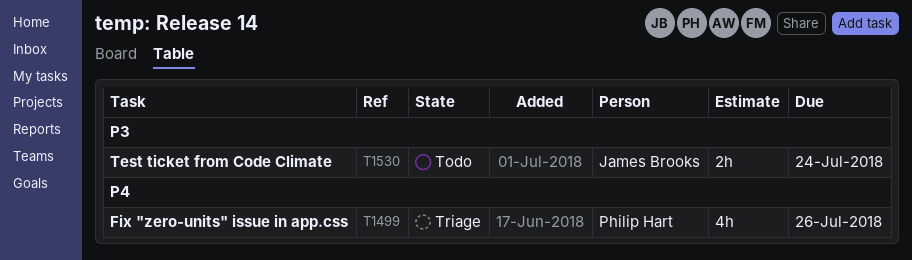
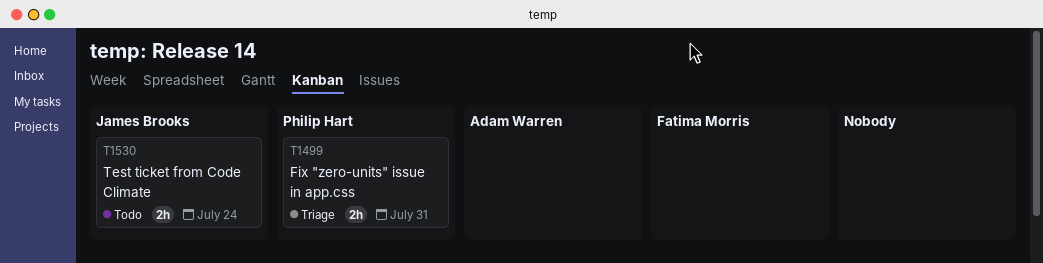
T1499, estimate: 4h -> 2h
T1499, due: Jul 26 -> Jul 31

